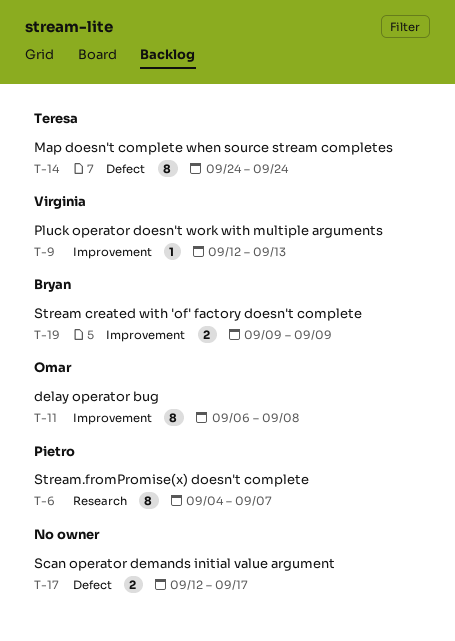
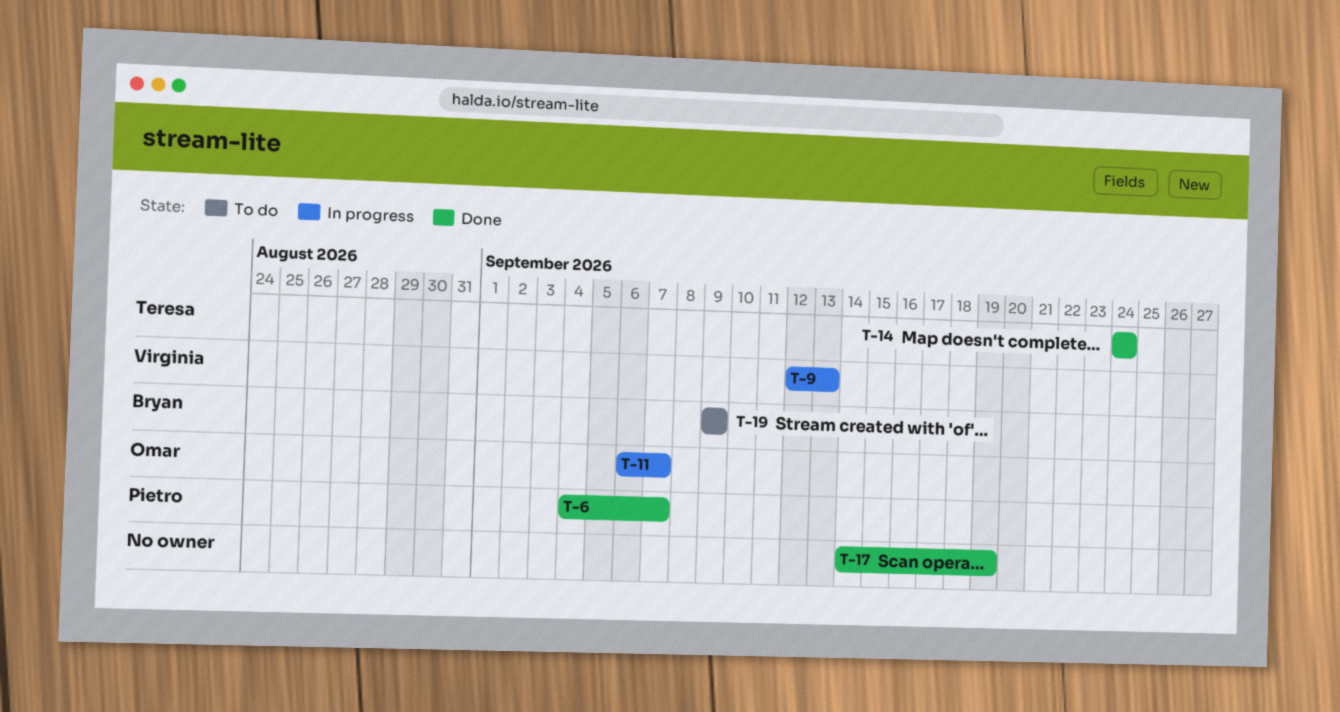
T-11, due: Sep 8 -> Sep 7
T-17, start: Sep 12 -> Sep 14
T-17, due: Sep 17 -> Sep 19

